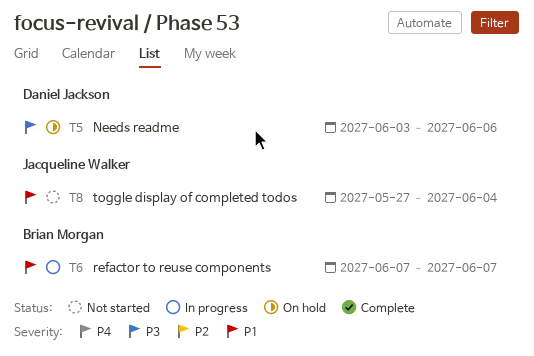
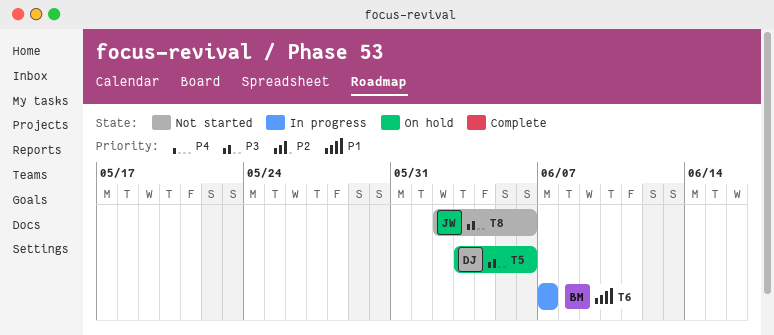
T8, priority: P1 -> P3
T8, start: May 27 -> Jun 2
T8, due: Jun 4 -> Jun 6

